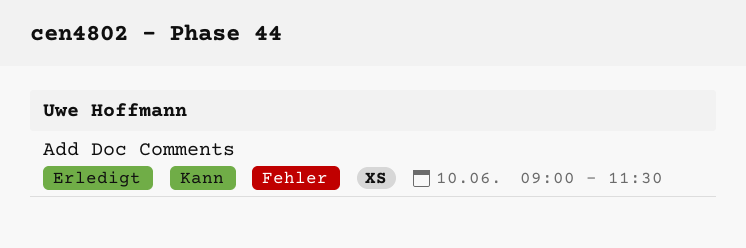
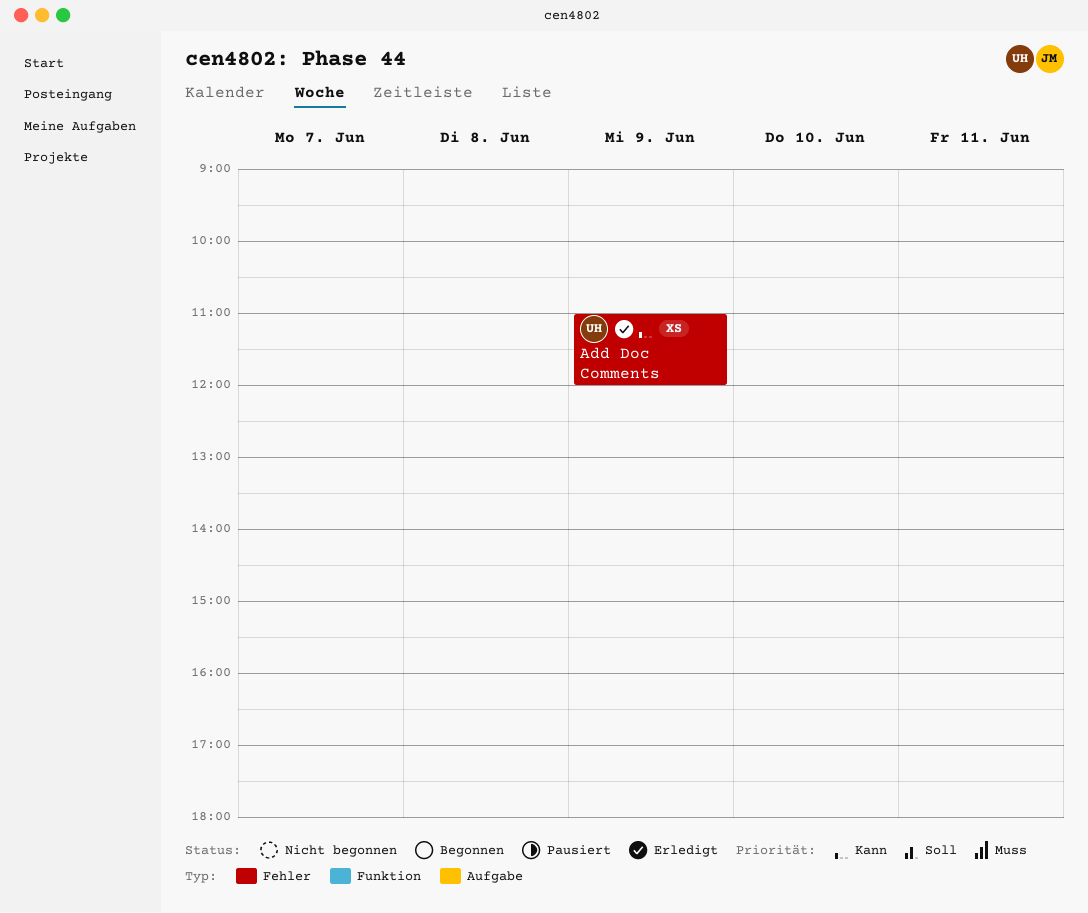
Add Doc Comments, day: Jun 10 -> Jun 9
Add Doc Comments, begins: 09:00 -> 11:00
Add Doc Comments, ends: 11:30 -> 12:00

